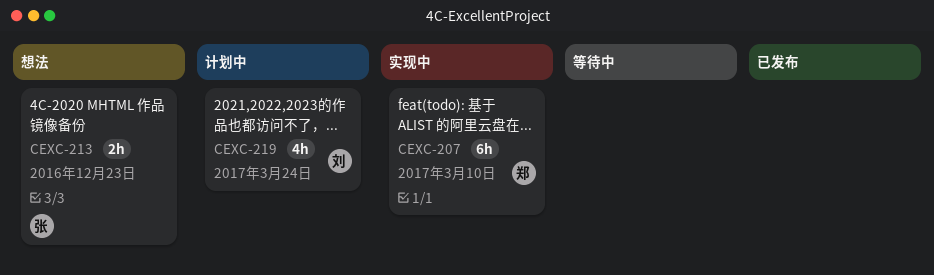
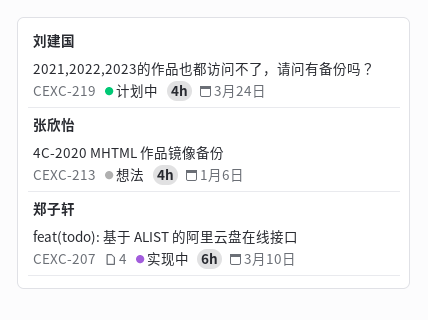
CEXC-213, estimate: 2h -> 4h
CEXC-213, due: Dec 23 -> Jan 6

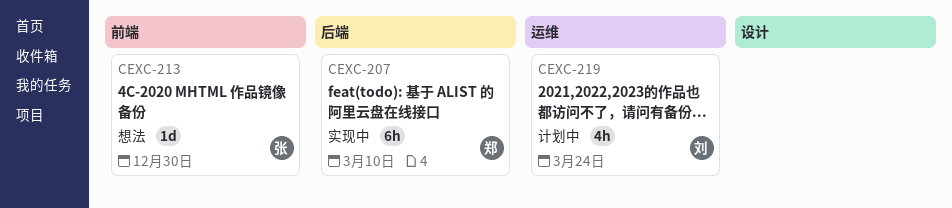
CEXC-213, estimate: 4h -> 1d
CEXC-213, due: Jan 6 -> Dec 30

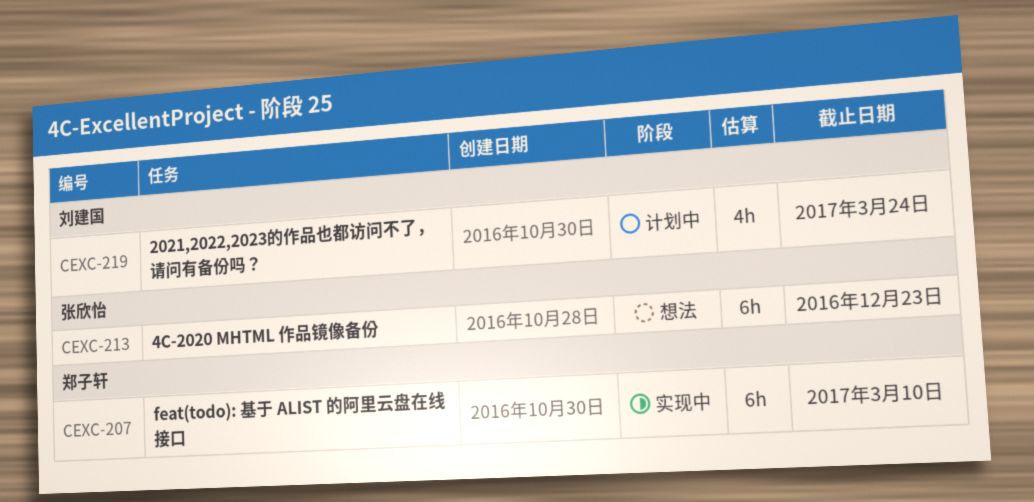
CEXC-213, estimate: 1d -> 6h
CEXC-213, due: Dec 30 -> Dec 23

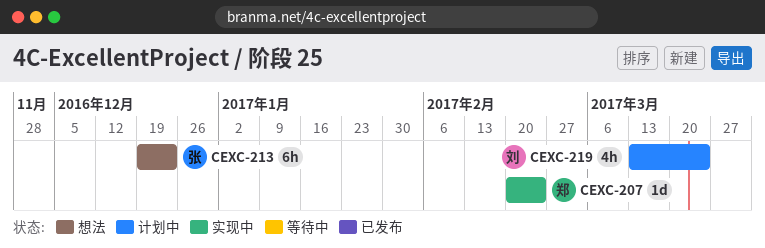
CEXC-207, estimate: 6h -> 1d
CEXC-207, due: Mar 10 -> Feb 24

